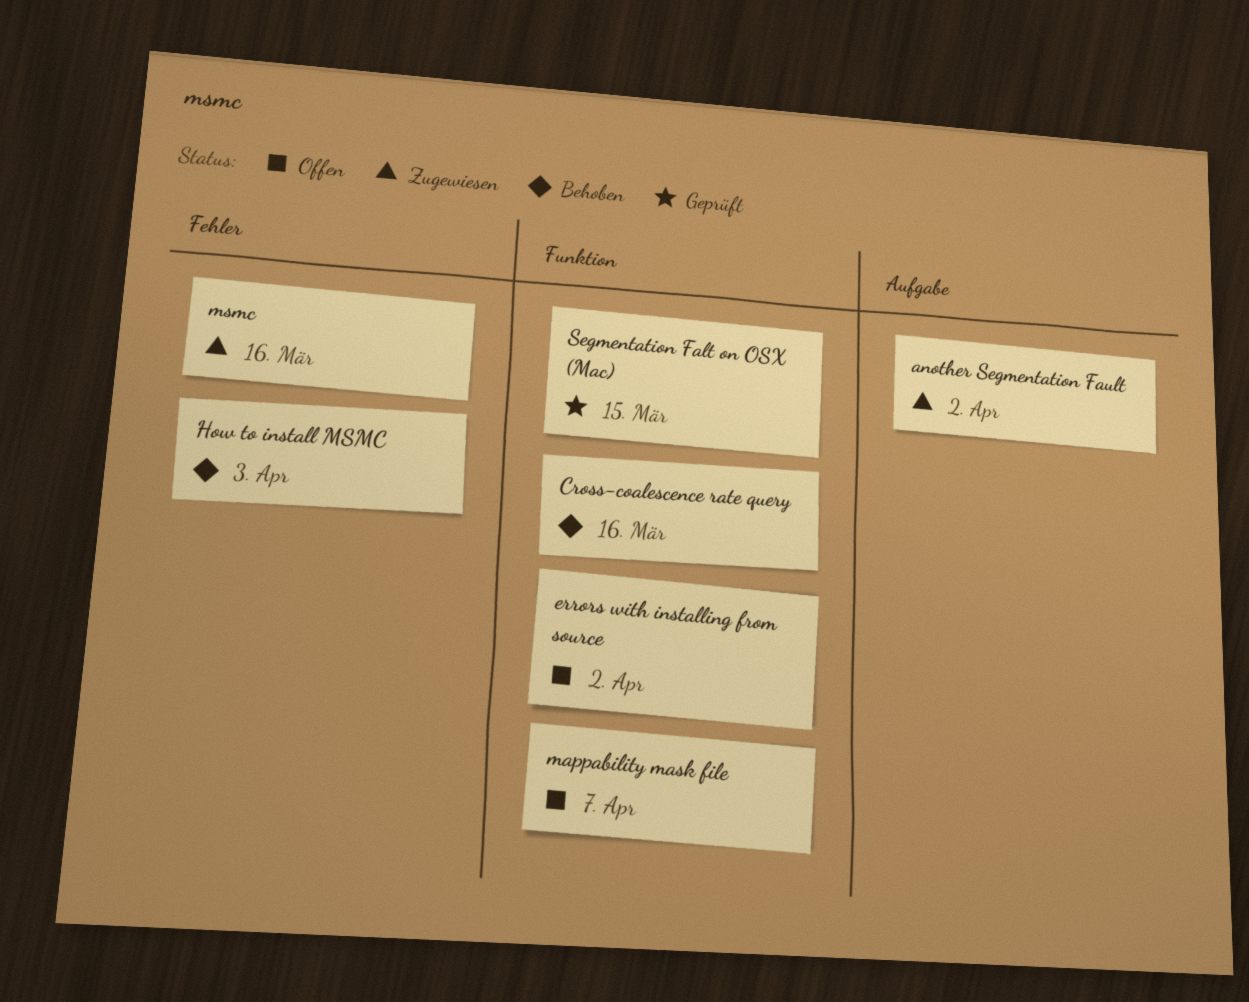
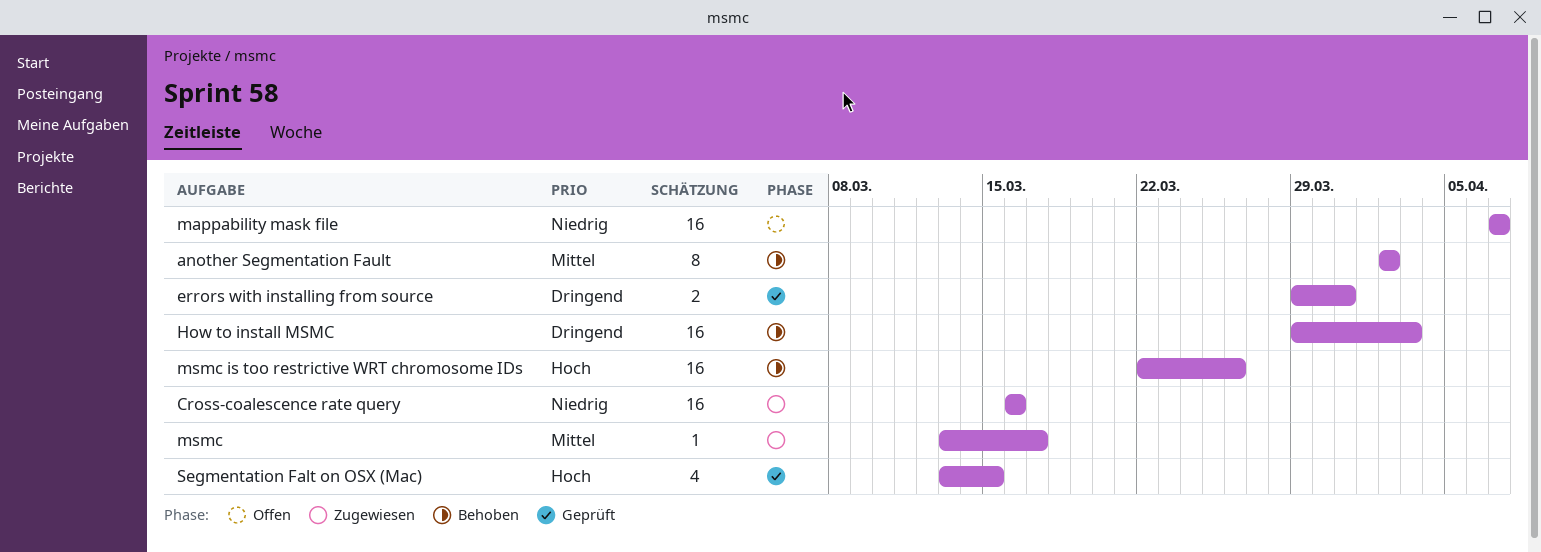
another Segmentation Fault, status: Zugewiesen -> Behoben
Cross-coalescence rate query, status: Behoben -> Zugewiesen
errors with installing from source, status: Offen -> Geprüft
errors with installing from source, due: Apr 2 -> Mar 31
msmc, due: Mar 16 -> Mar 17
msmc is too restrictive WRT chromosome IDs: none -> present

